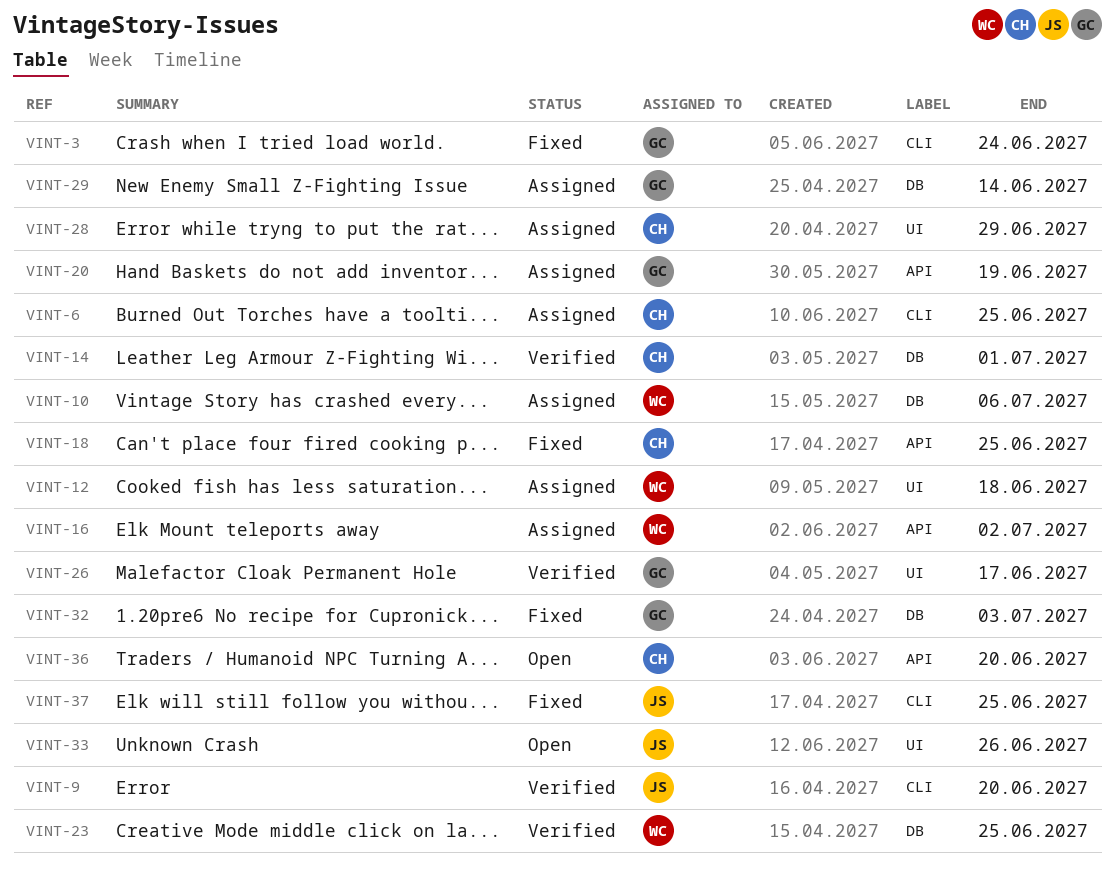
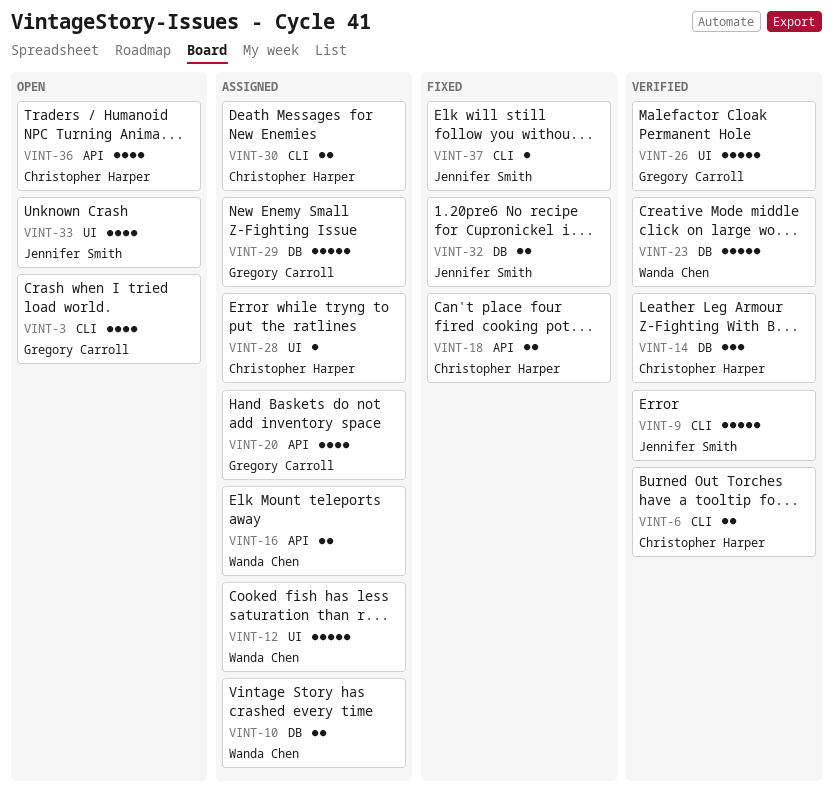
VINT-3, status: Fixed -> Open
VINT-6, status: Assigned -> Verified
VINT-30: none -> present
VINT-32, owner: Gregory Carroll -> Jennifer Smith

